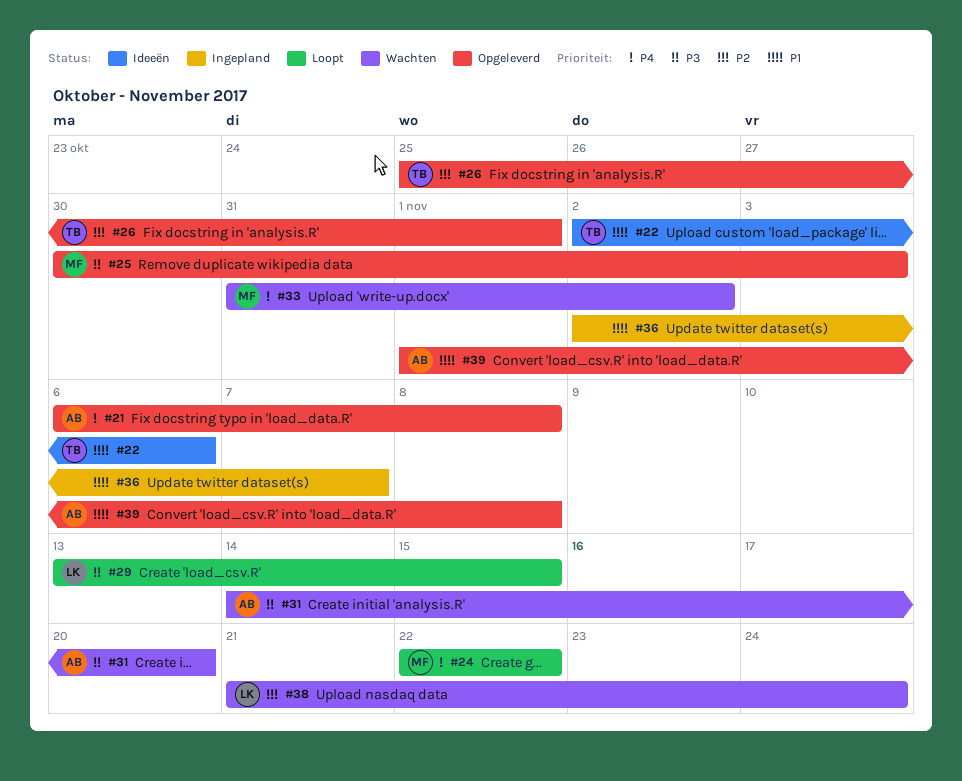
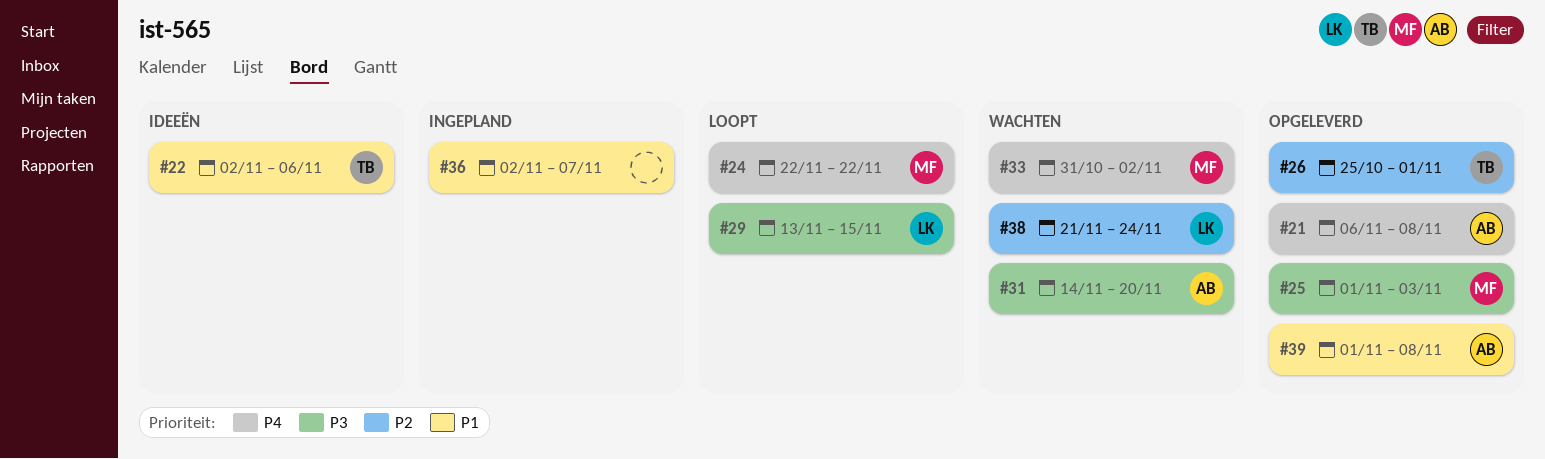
#25, start: Oct 30 -> Nov 1

